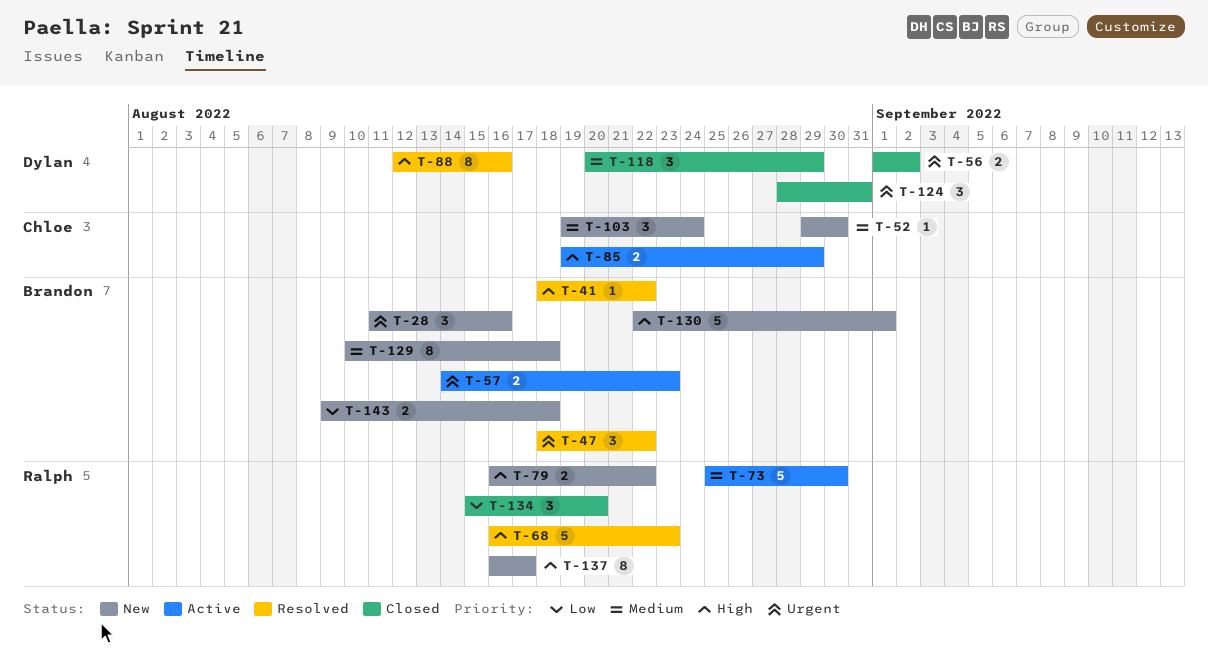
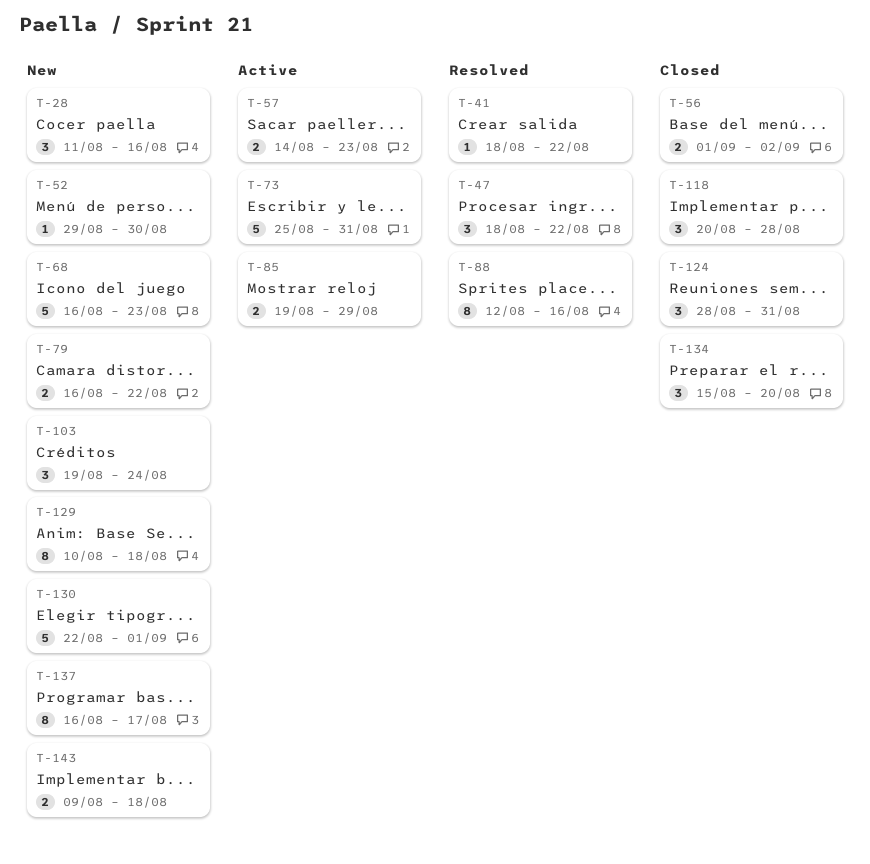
T-68, status: Resolved -> New
T-73, due: Aug 30 -> Aug 31
T-118, due: Aug 29 -> Aug 28

